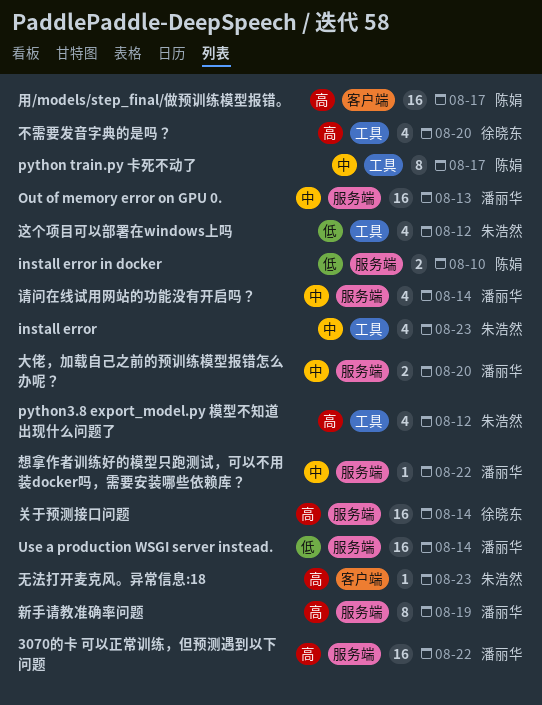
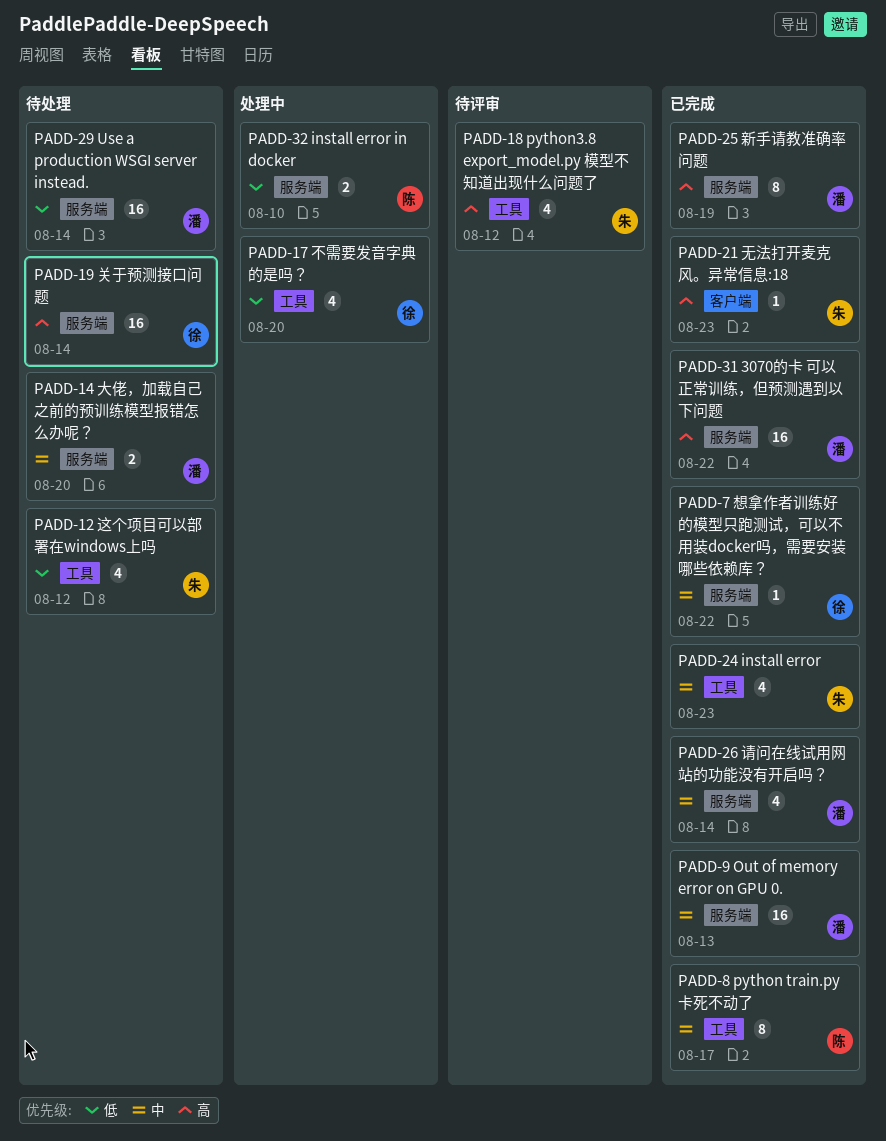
不需要发音字典的是吗？, priority: 高 -> 低
想拿作者训练好的模型只跑测试，可以不用装docker吗，需要安装哪些依赖库？, owner: 潘丽华 -> 徐晓东
用/models/step_final/做预训练模型报错。: present -> none

